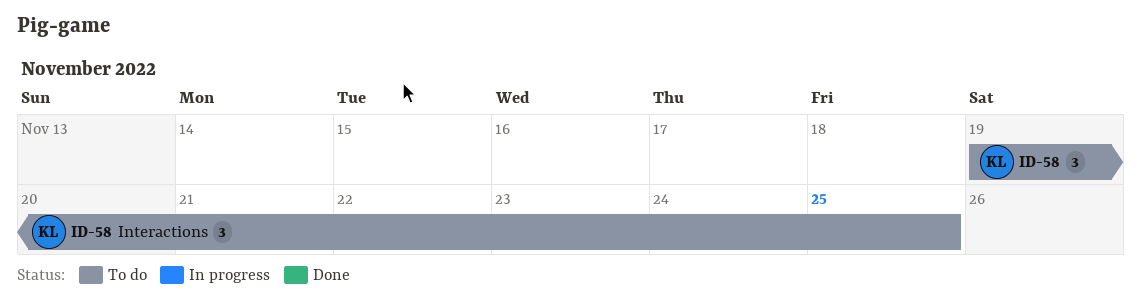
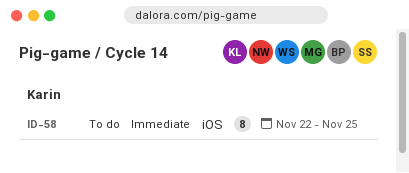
ID-58, estimate: 3 -> 8
ID-58, start: Nov 19 -> Nov 22

